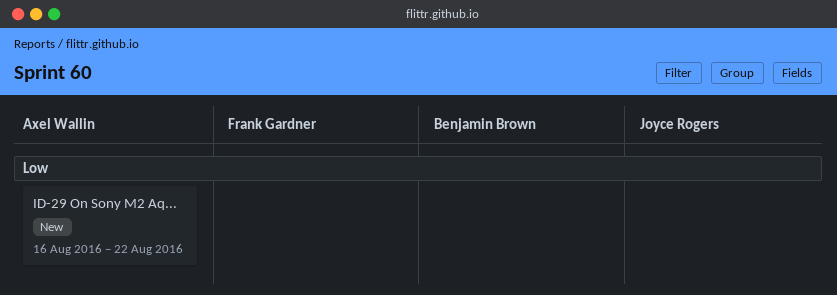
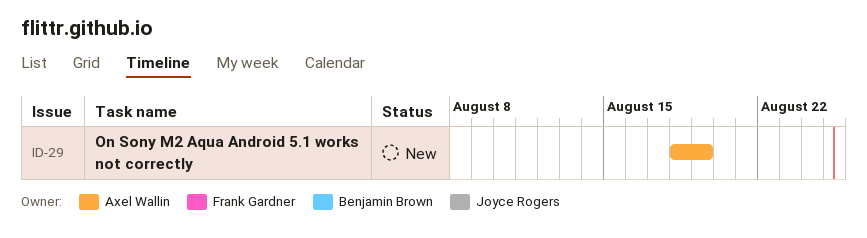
ID-29, start: Aug 16 -> Aug 18
ID-29, due: Aug 22 -> Aug 19

